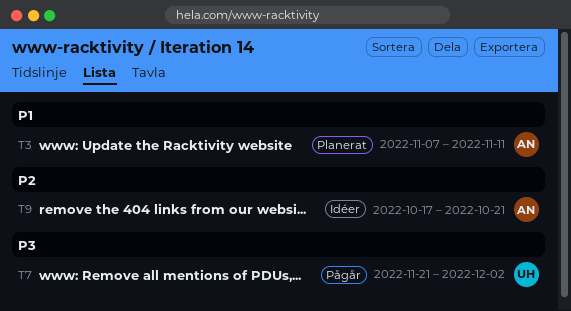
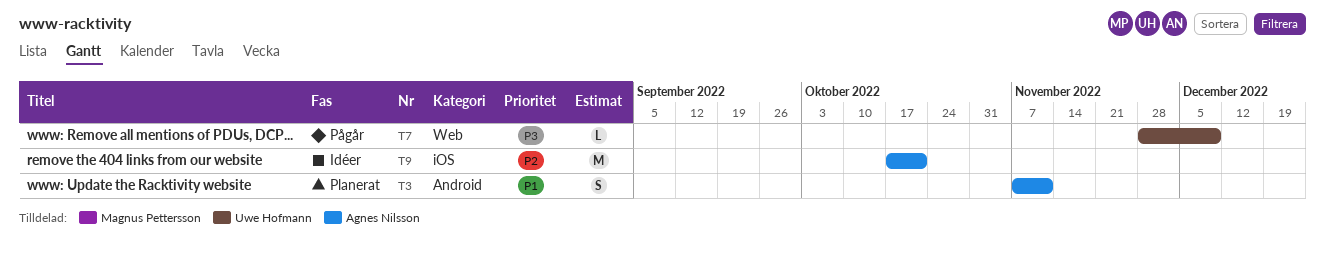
T7, start: Nov 21 -> Nov 28
T7, due: Dec 2 -> Dec 9

